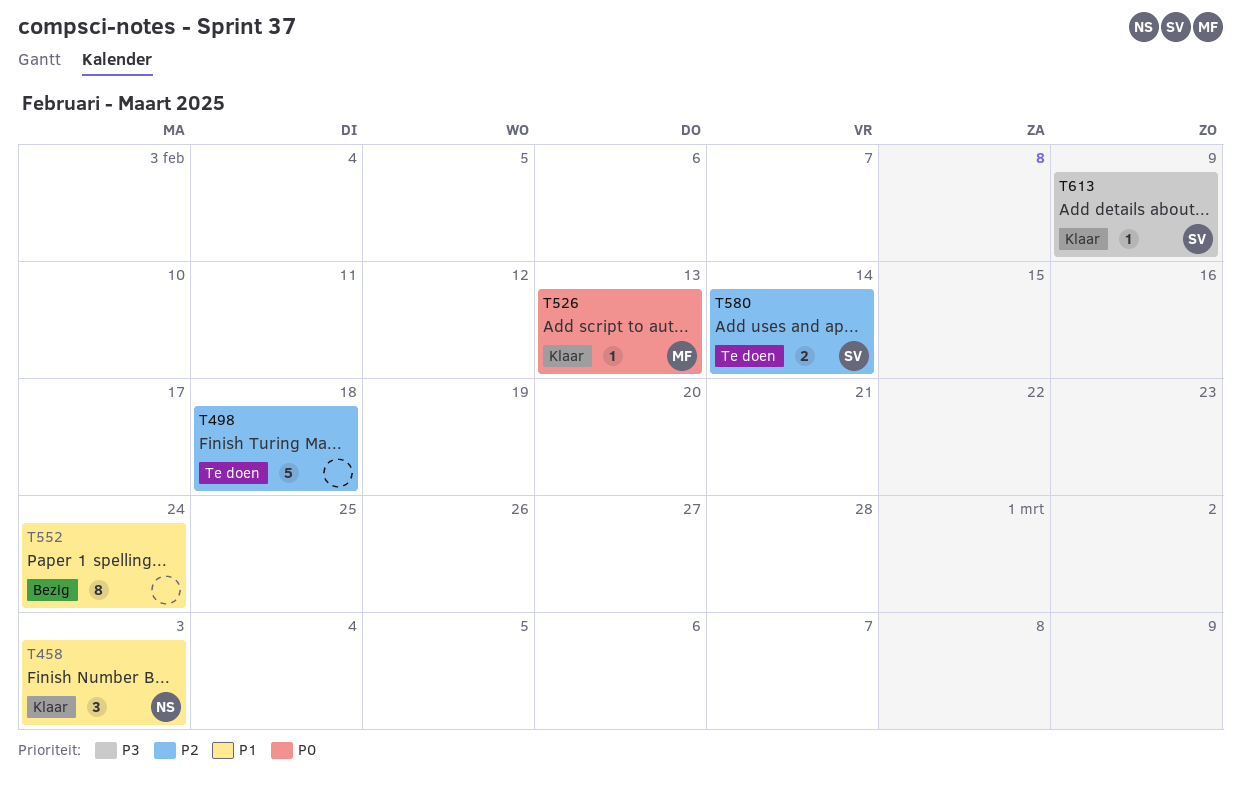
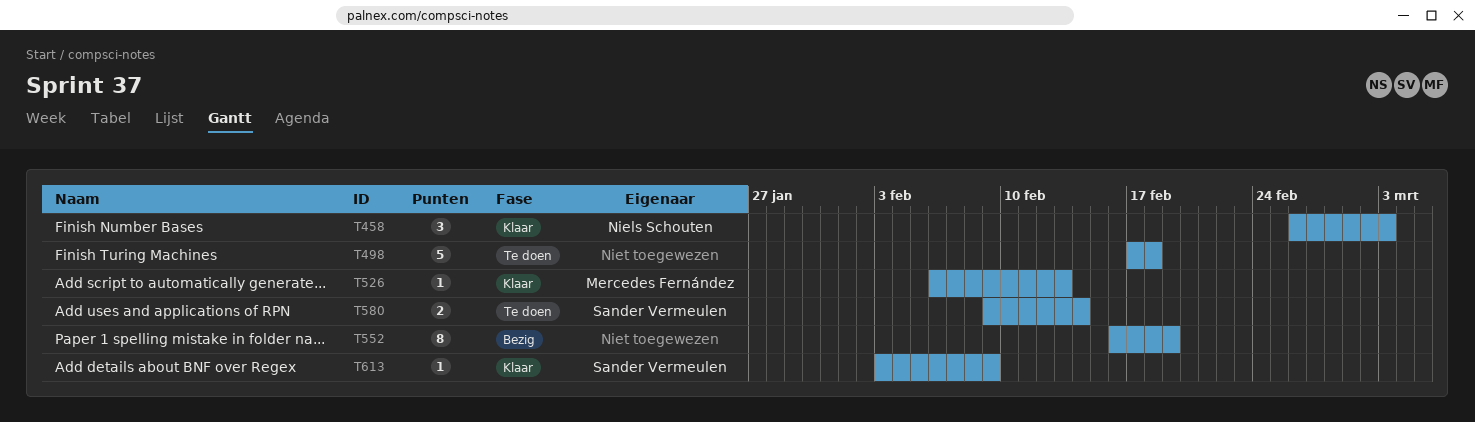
T552, due: Feb 24 -> Feb 19

